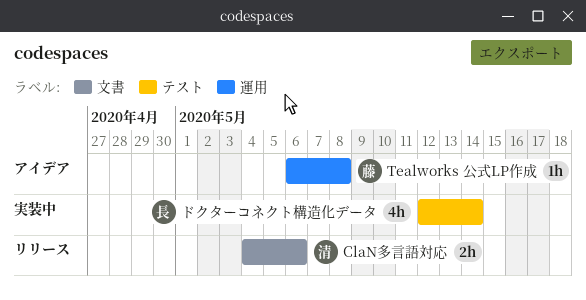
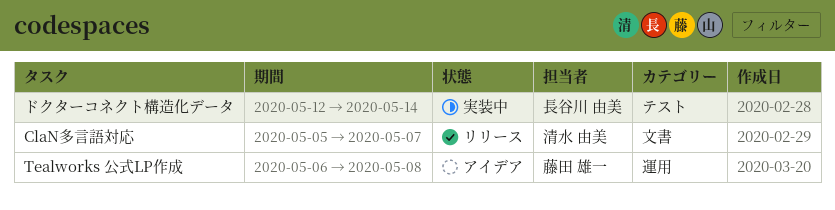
ClaN多言語対応, start: May 4 -> May 5
ClaN多言語対応, due: May 6 -> May 7

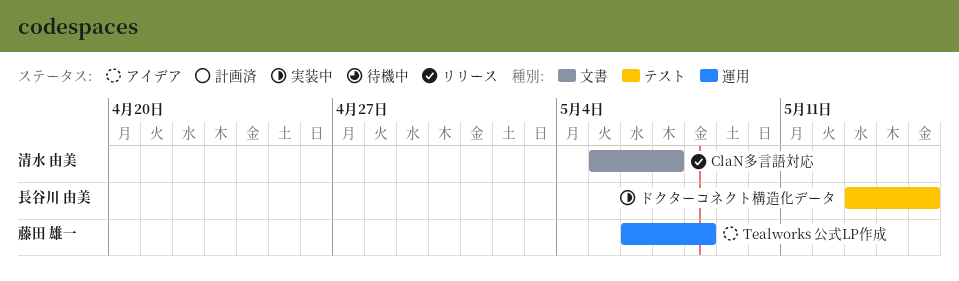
ドクターコネクト構造化データ, start: May 12 -> May 13
ドクターコネクト構造化データ, due: May 14 -> May 15

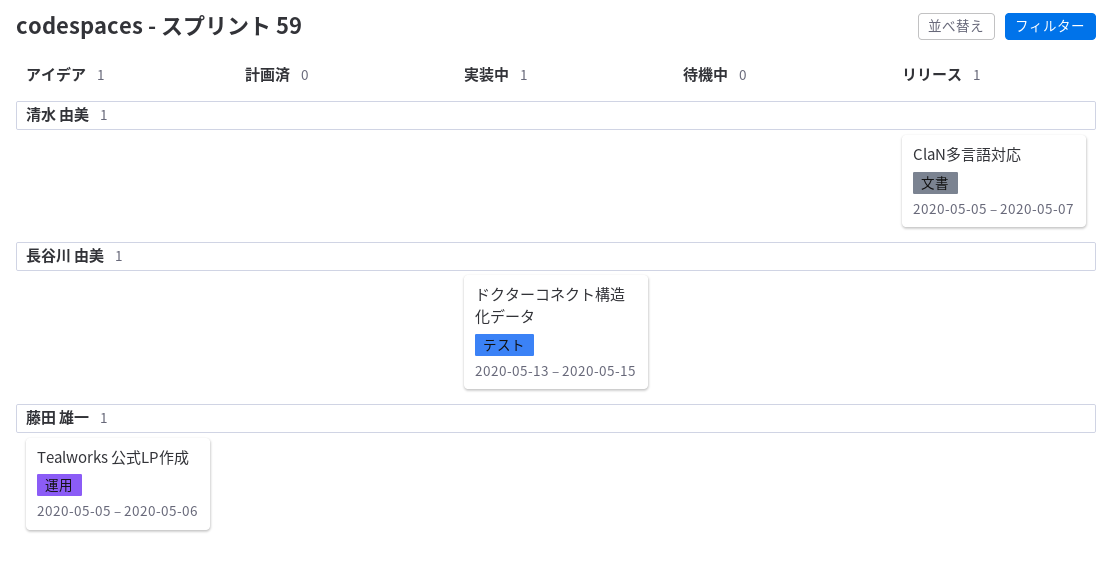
Tealworks 公式LP作成, start: May 6 -> May 5
Tealworks 公式LP作成, due: May 8 -> May 6

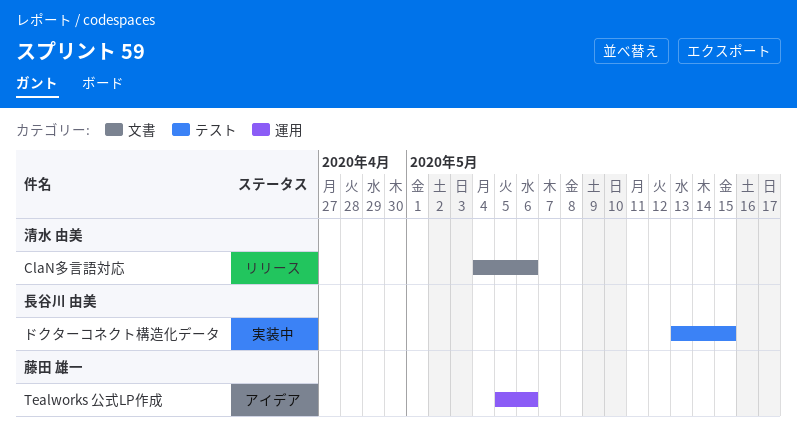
ClaN多言語対応, start: May 5 -> May 4
ClaN多言語対応, due: May 7 -> May 6

